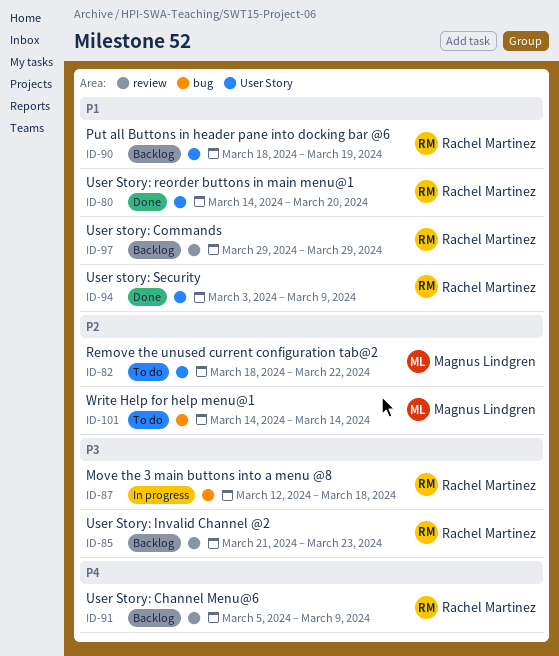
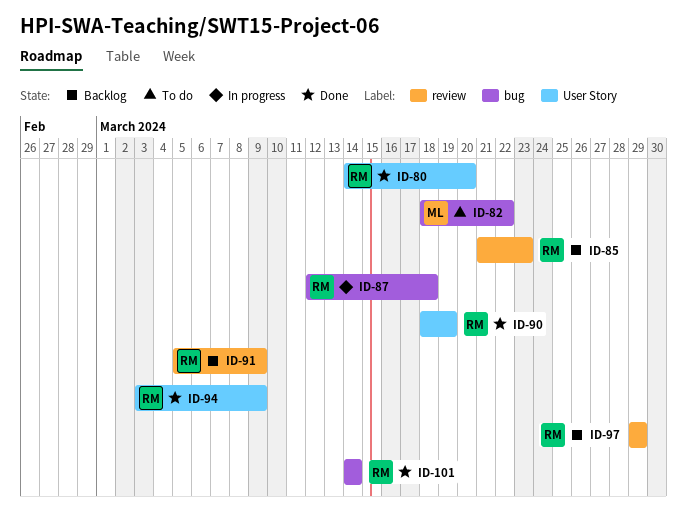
ID-82, label: User Story -> bug
ID-90, status: Backlog -> Done
ID-101, status: To do -> Done
ID-101, owner: Magnus Lindgren -> Rachel Martinez

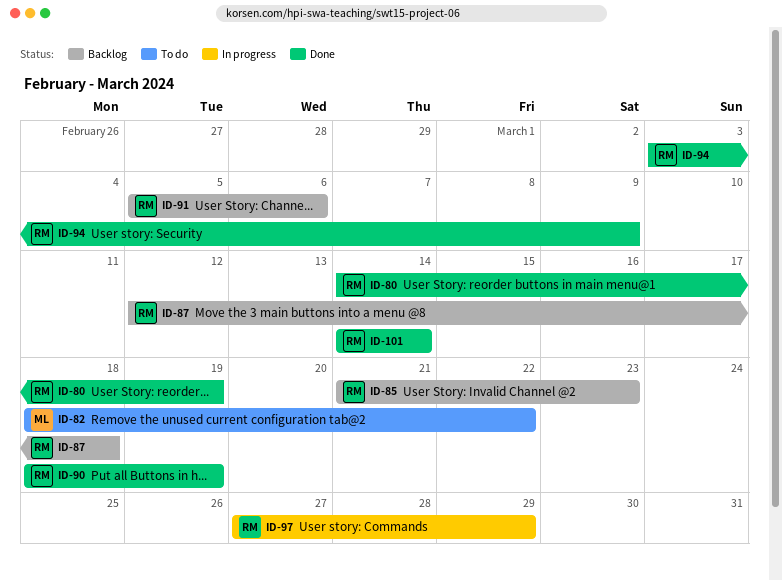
ID-80, due: Mar 20 -> Mar 19
ID-87, status: In progress -> Backlog
ID-91, due: Mar 9 -> Mar 6
ID-97, status: Backlog -> In progress
ID-97, start: Mar 29 -> Mar 27

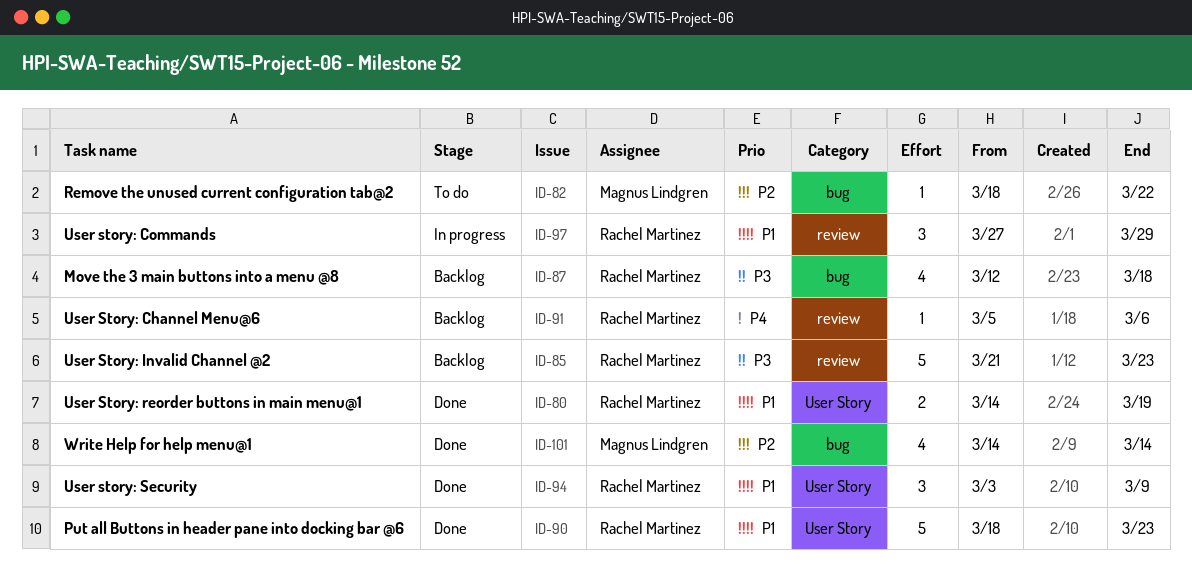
ID-90, due: Mar 19 -> Mar 23
ID-101, owner: Rachel Martinez -> Magnus Lindgren

